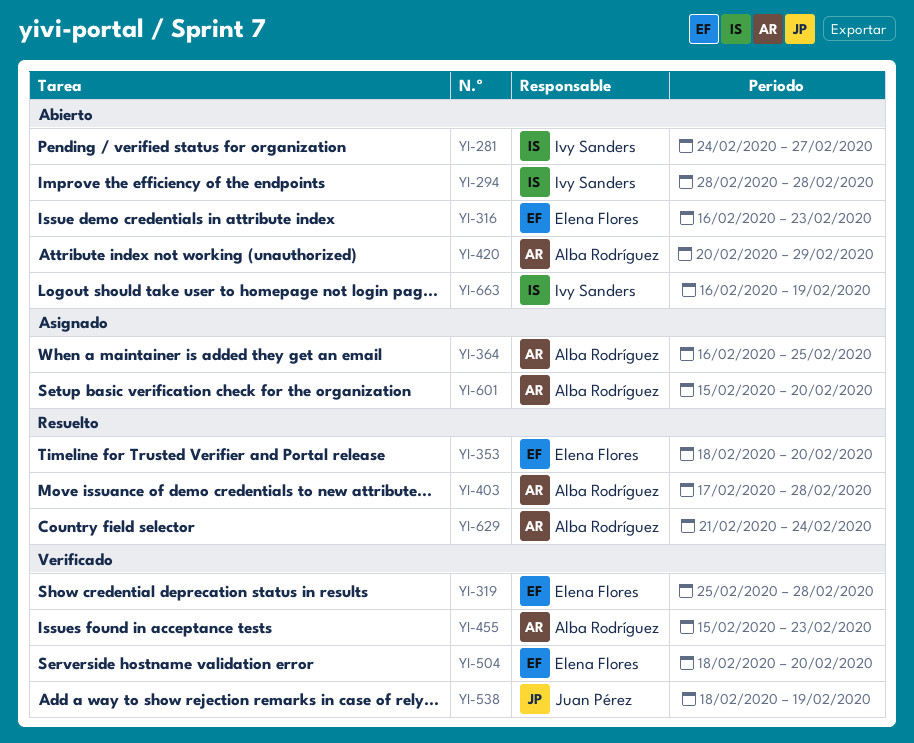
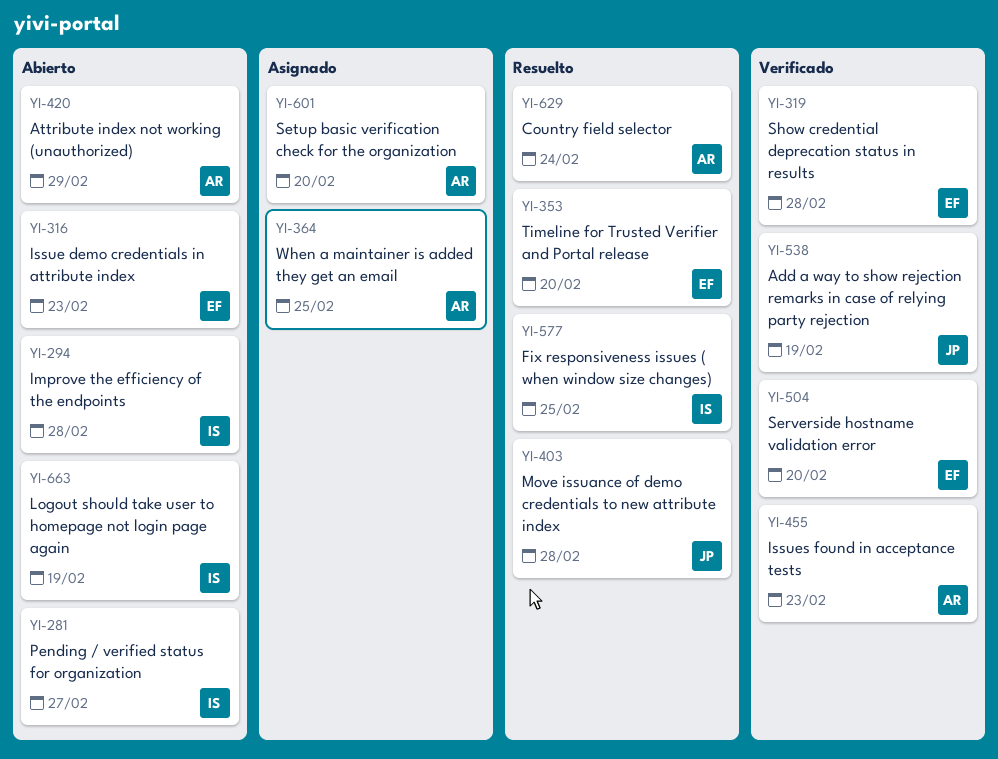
YI-403, owner: Alba Rodríguez -> Juan Pérez
YI-577: none -> present

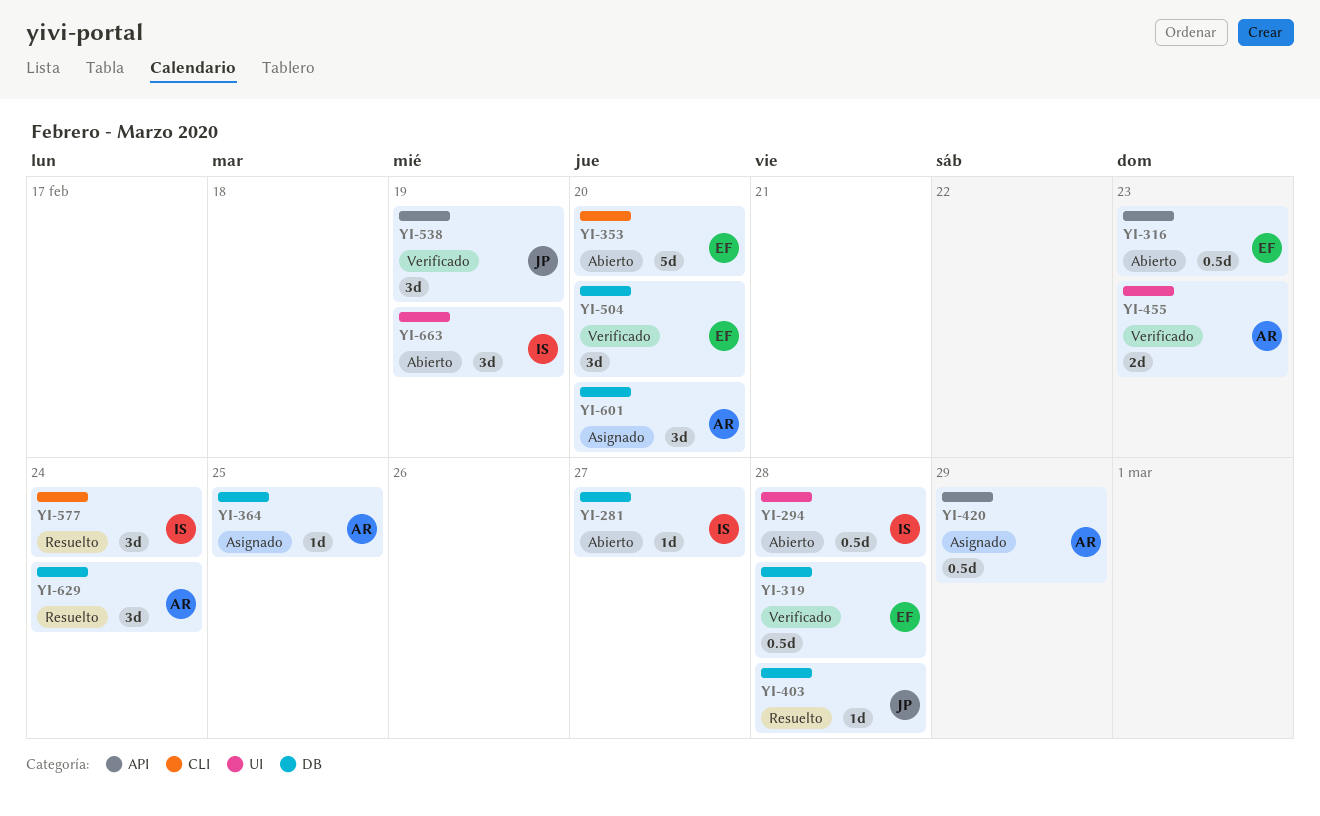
YI-353, status: Resuelto -> Abierto
YI-420, status: Abierto -> Asignado
YI-577, due: Feb 25 -> Feb 24

